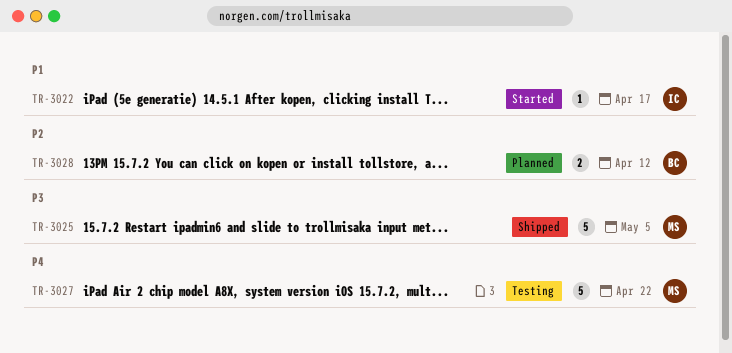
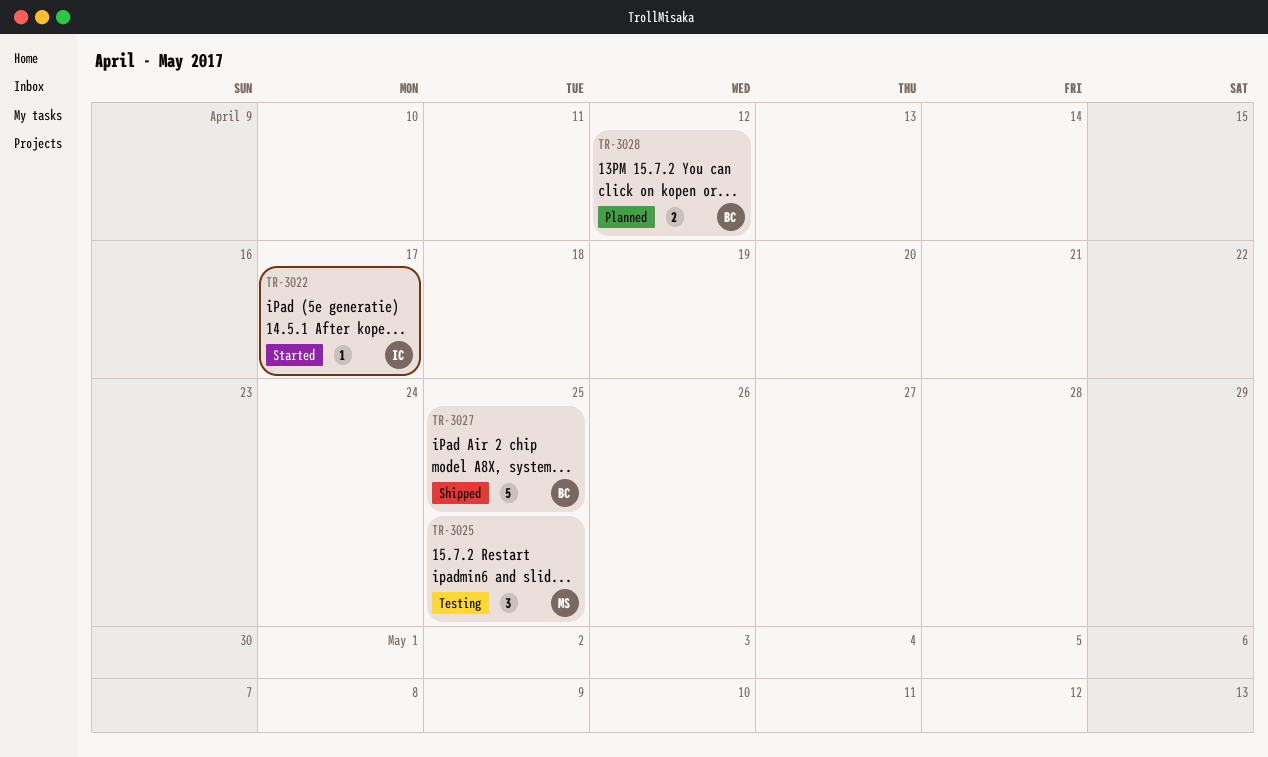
TR-3025, status: Shipped -> Testing
TR-3025, estimate: 5 -> 3
TR-3025, due: May 5 -> Apr 25
TR-3027, status: Testing -> Shipped
TR-3027, owner: MS -> BC
TR-3027, due: Apr 22 -> Apr 25

